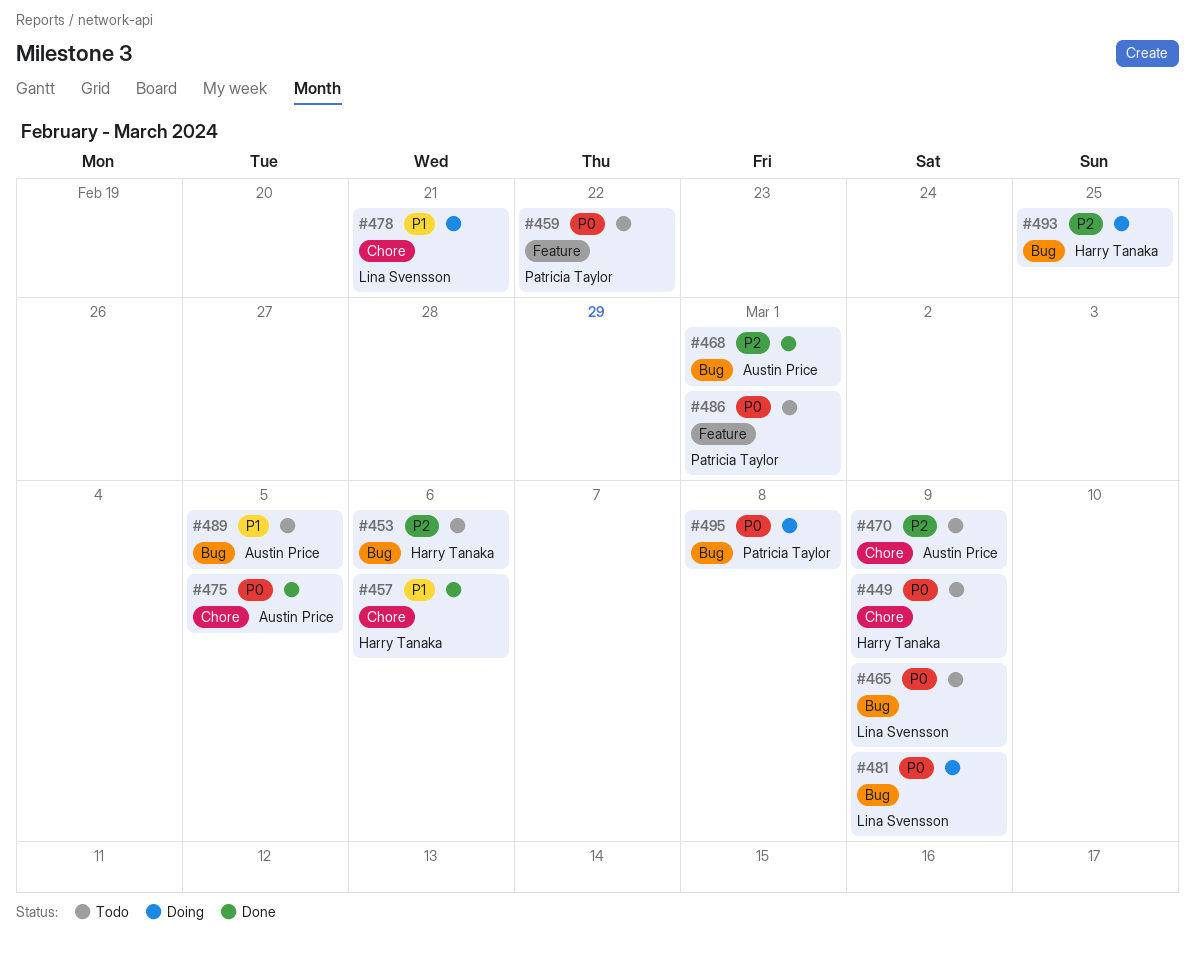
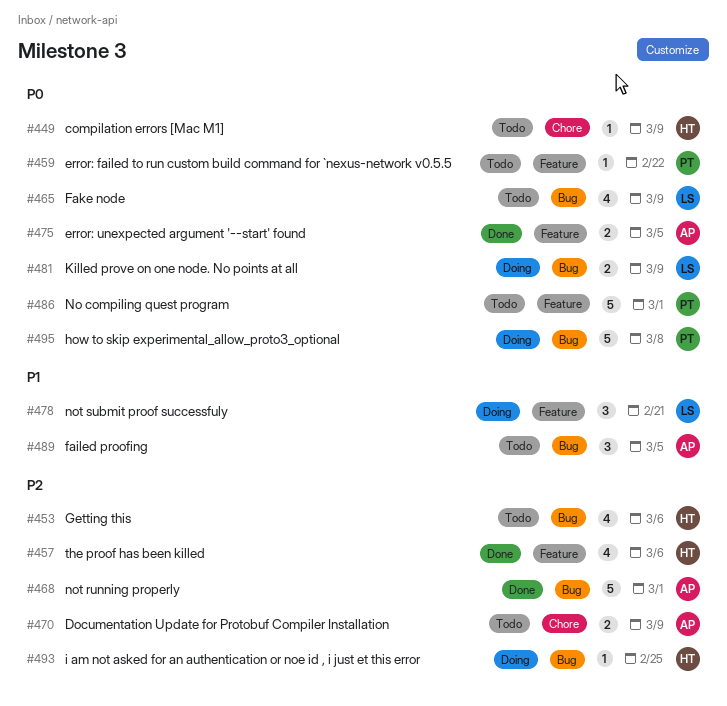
#457, priority: P1 -> P2
#457, label: Chore -> Feature
#475, label: Chore -> Feature
#478, label: Chore -> Feature

